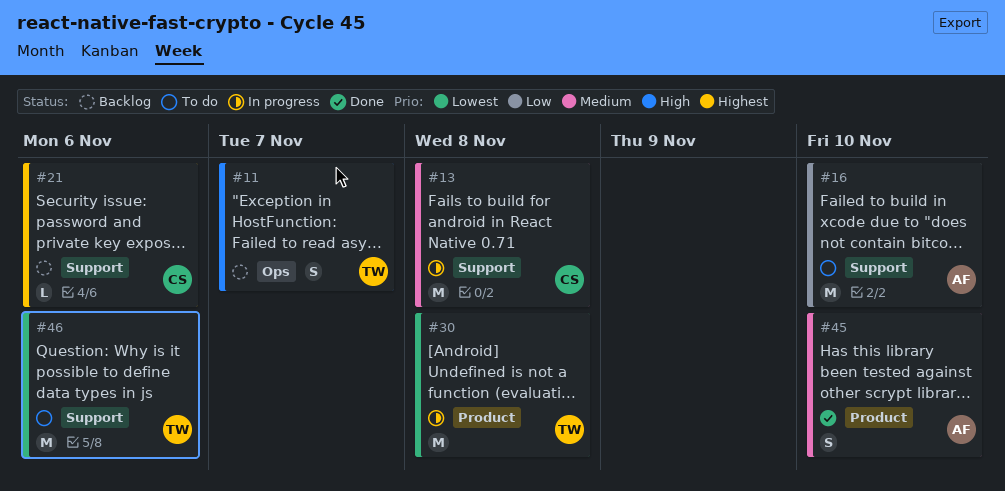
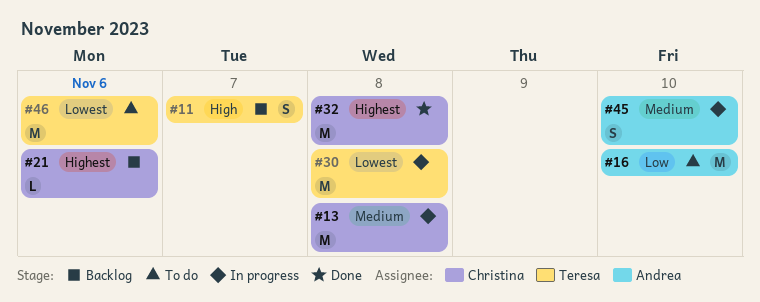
#32: none -> present
#45, status: Done -> In progress

